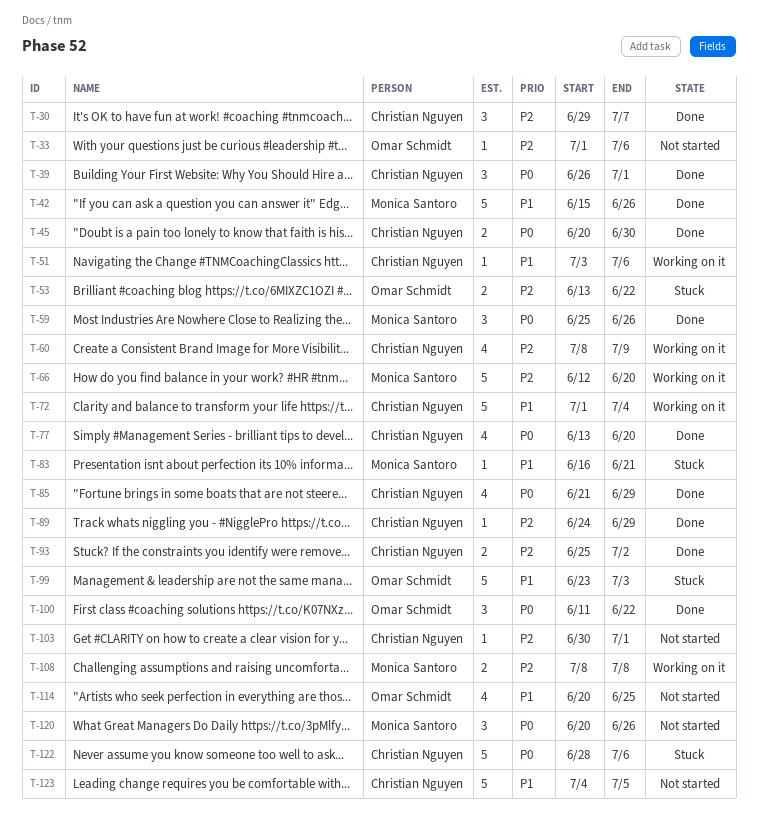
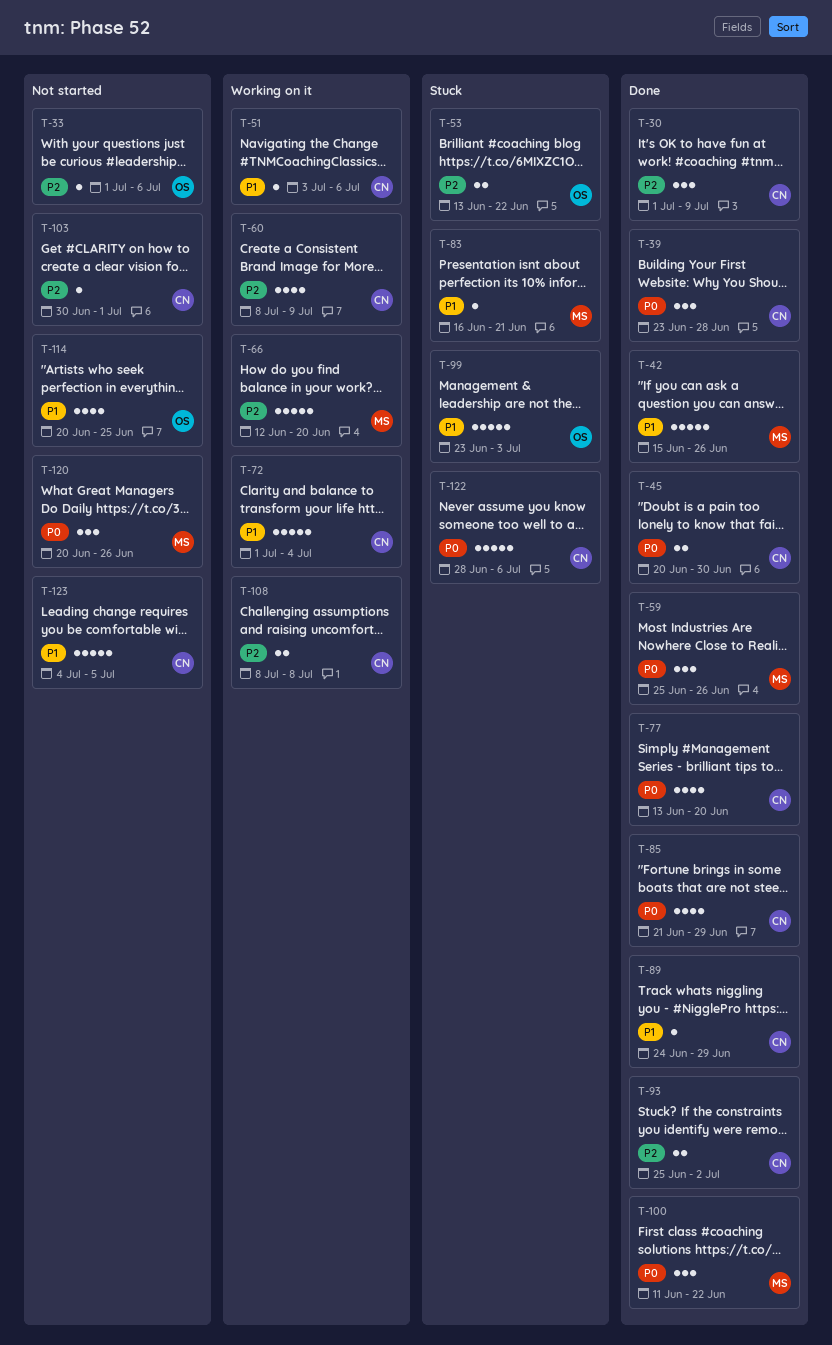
T-30, start: Jun 29 -> Jul 1
T-30, due: Jul 7 -> Jul 9
T-39, start: Jun 26 -> Jun 23
T-39, due: Jul 1 -> Jun 28
T-89, priority: P2 -> P1
T-100, owner: Omar Schmidt -> Monica Santoro
T-108, owner: Monica Santoro -> Christian Nguyen

